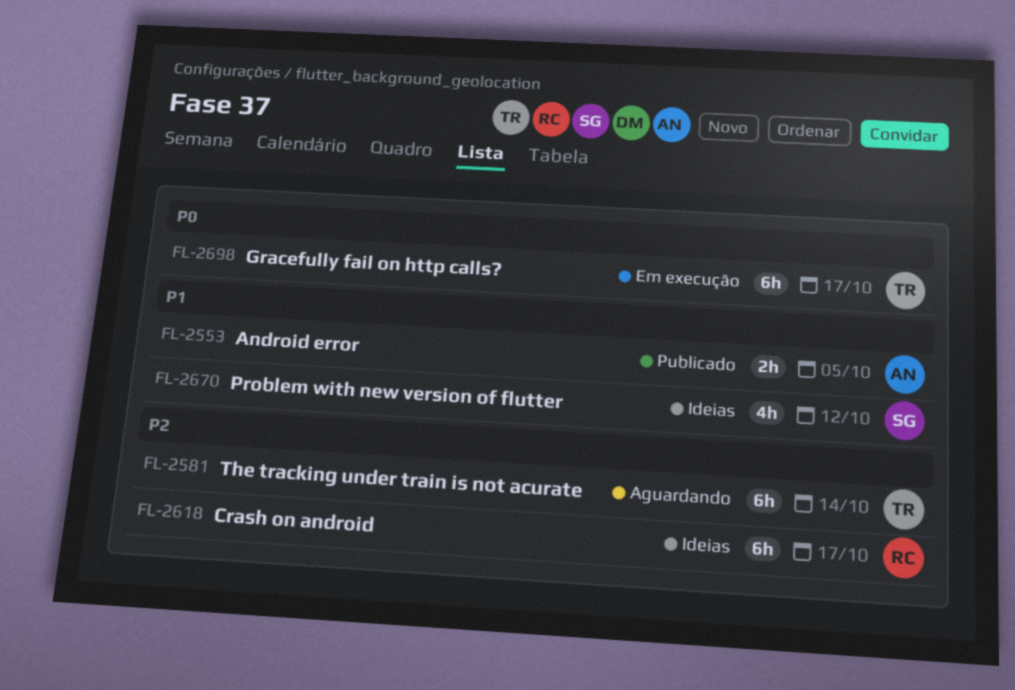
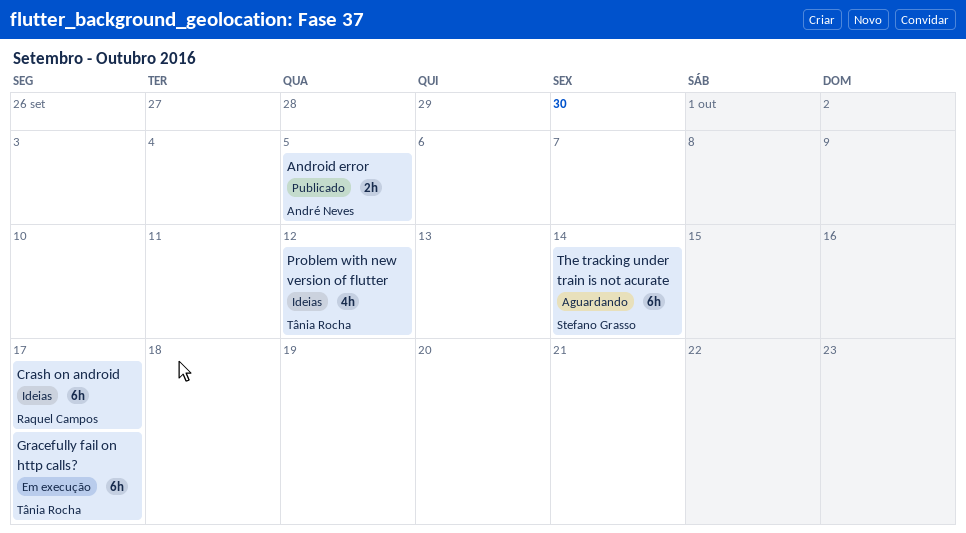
Problem with new version of flutter, owner: Stefano Grasso -> Tânia Rocha
The tracking under train is not acurate, owner: Tânia Rocha -> Stefano Grasso

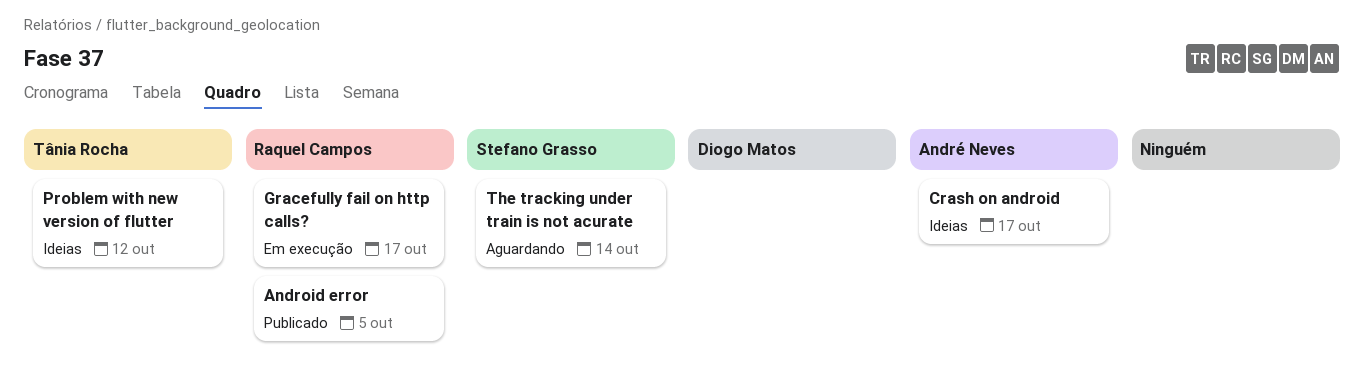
Android error, owner: André Neves -> Raquel Campos
Crash on android, owner: Raquel Campos -> André Neves
Gracefully fail on http calls?, owner: Tânia Rocha -> Raquel Campos

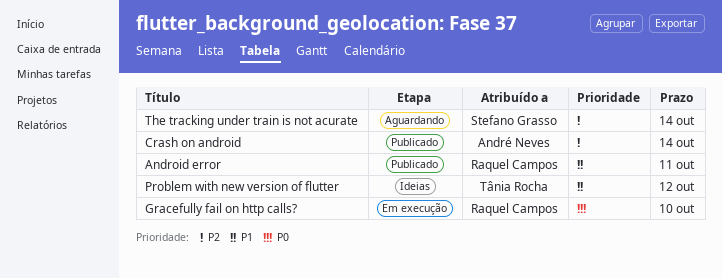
Android error, due: Oct 5 -> Oct 11
Crash on android, status: Ideias -> Publicado
Crash on android, due: Oct 17 -> Oct 14
Gracefully fail on http calls?, due: Oct 17 -> Oct 10

